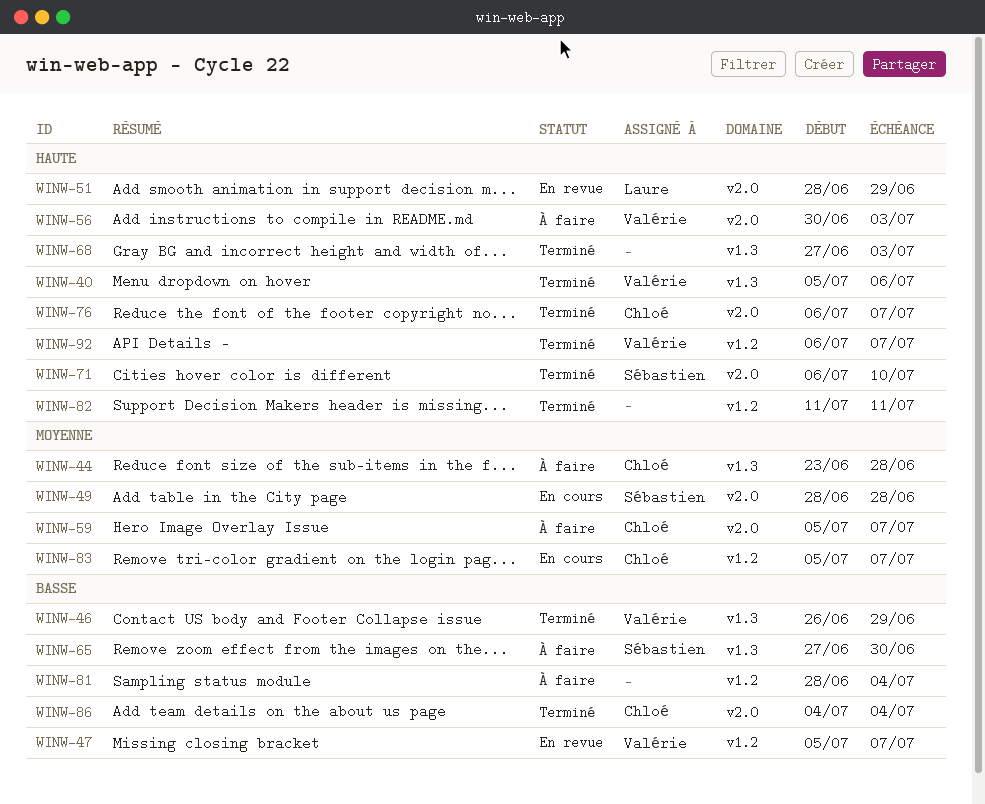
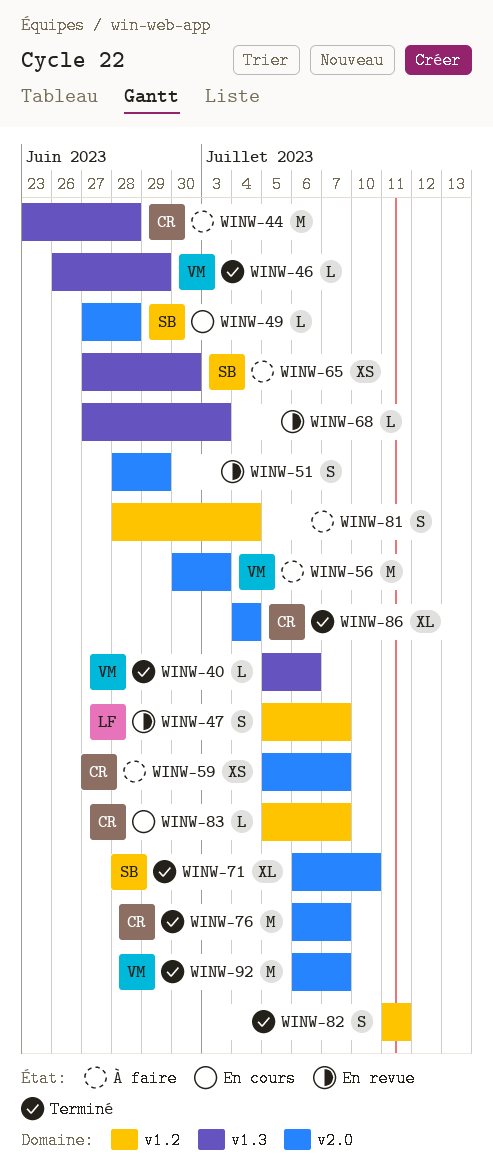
WINW-47, owner: Valérie -> Laure
WINW-49, start: Jun 28 -> Jun 27
WINW-51, owner: Laure -> none
WINW-68, status: Terminé -> En revue
WINW-92, label: v1.2 -> v2.0

